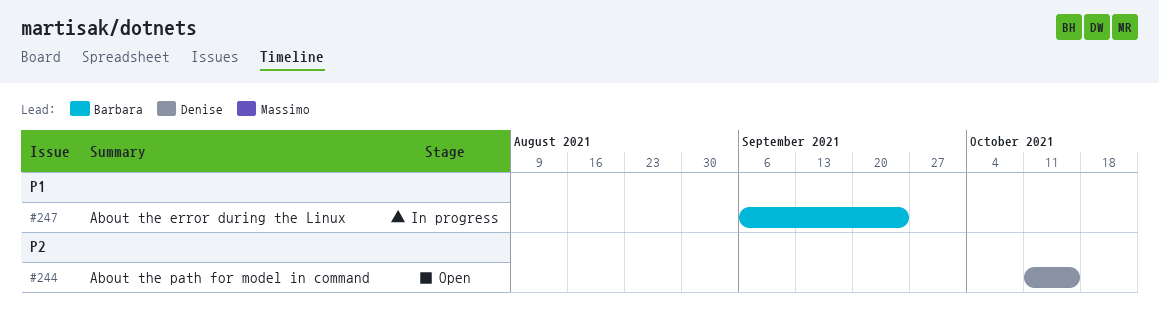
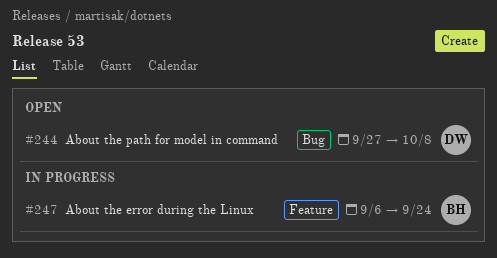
#244, start: Oct 11 -> Sep 27
#244, due: Oct 15 -> Oct 8

